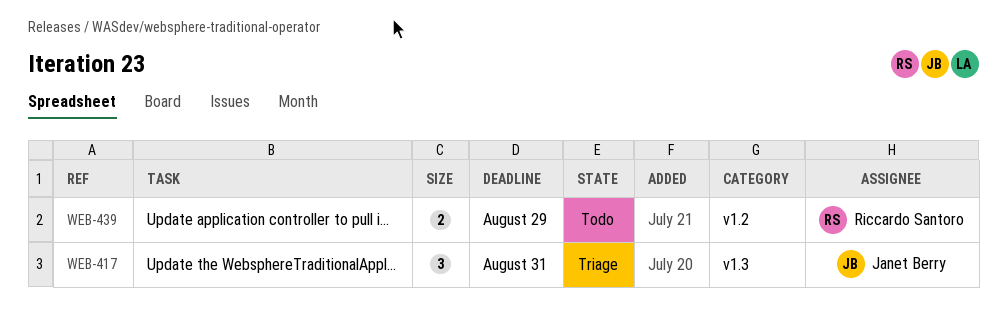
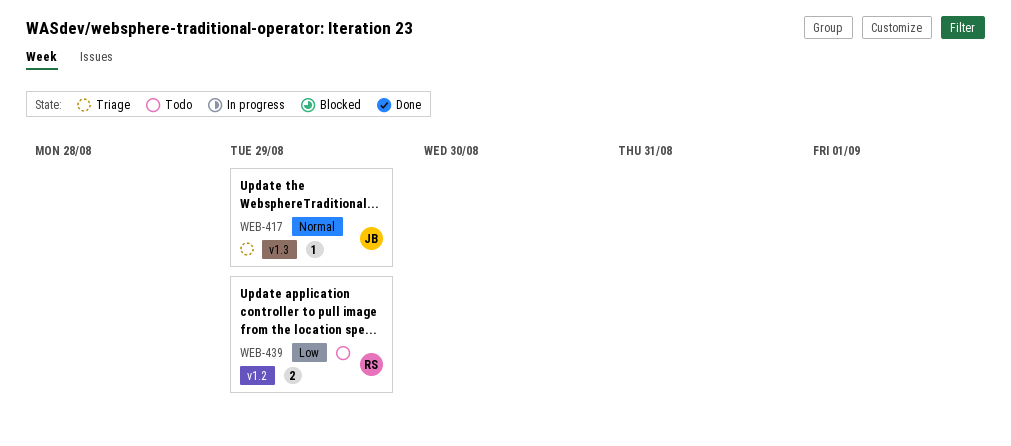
WEB-417, estimate: 3 -> 1
WEB-417, due: Aug 31 -> Aug 29

